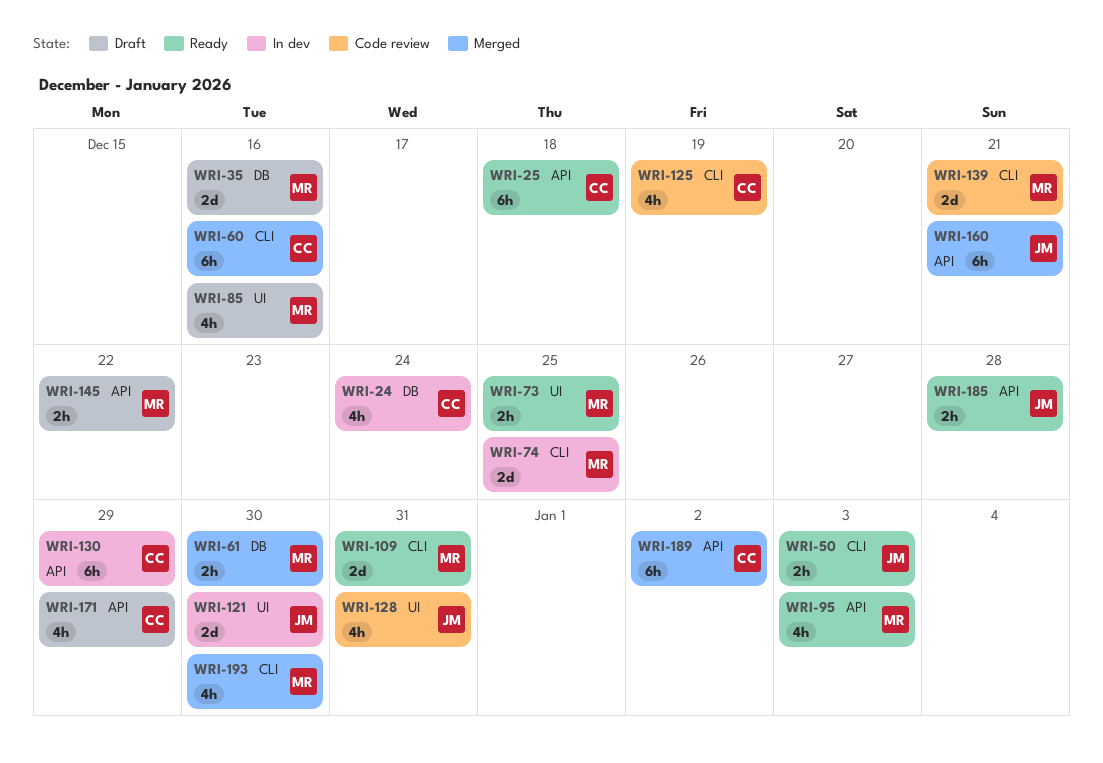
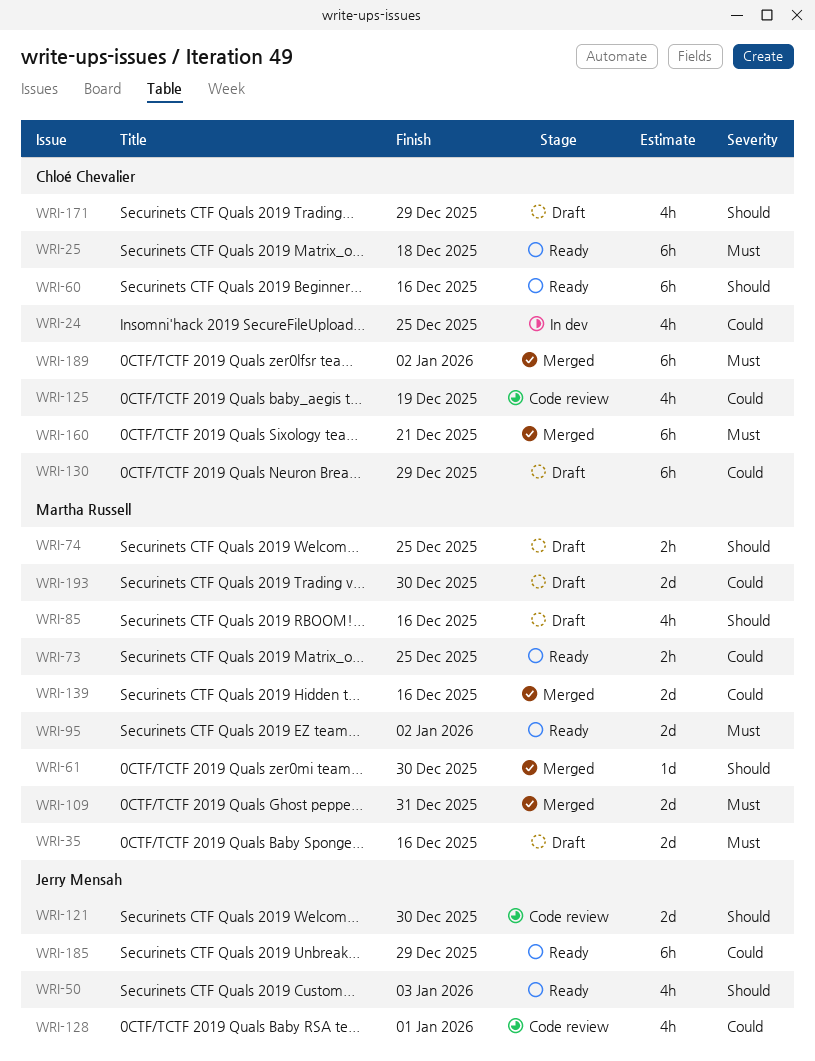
WRI-24, due: Dec 24 -> Dec 25
WRI-50, estimate: 2h -> 4h
WRI-60, status: Merged -> Ready
WRI-61, estimate: 2h -> 1d
WRI-74, status: In dev -> Draft
WRI-74, estimate: 2d -> 2h
WRI-95, estimate: 4h -> 2d
WRI-95, due: Jan 3 -> Jan 2
WRI-109, status: Ready -> Merged
WRI-121, status: In dev -> Code review
WRI-128, due: Dec 31 -> Jan 1
WRI-130, status: In dev -> Draft
WRI-139, status: Code review -> Merged
WRI-139, due: Dec 21 -> Dec 16
WRI-145: present -> none
WRI-160, owner: Jerry Mensah -> Chloé Chevalier
WRI-185, estimate: 2h -> 6h
WRI-185, due: Dec 28 -> Dec 29
WRI-193, status: Merged -> Draft
WRI-193, estimate: 4h -> 2d

